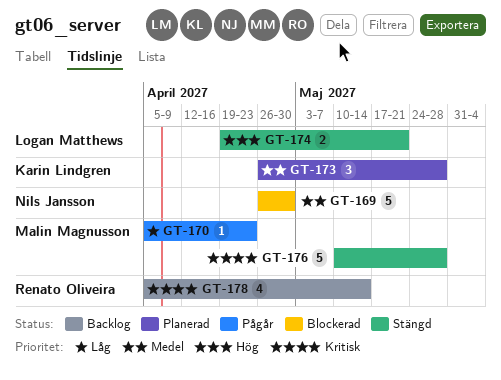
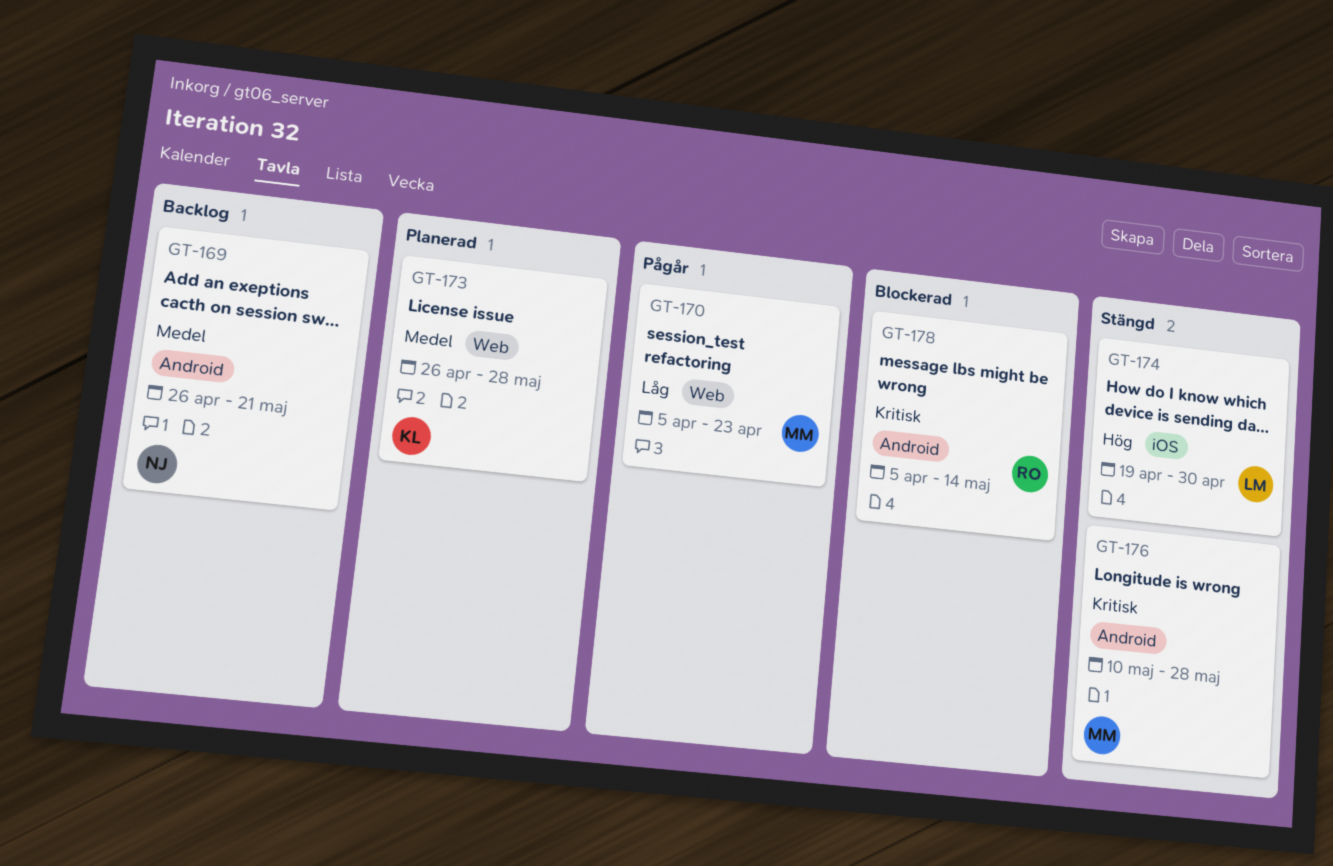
GT-169, status: Blockerad -> Backlog
GT-169, due: Apr 30 -> May 21
GT-174, due: May 21 -> Apr 30
GT-178, status: Backlog -> Blockerad

